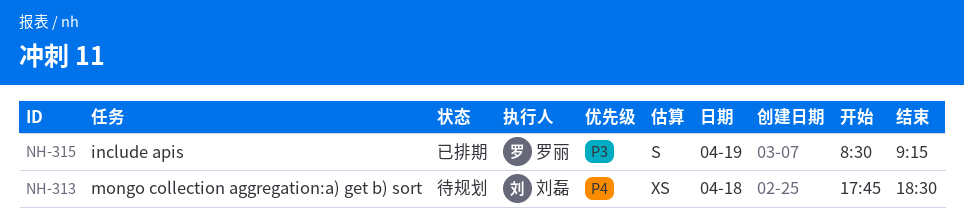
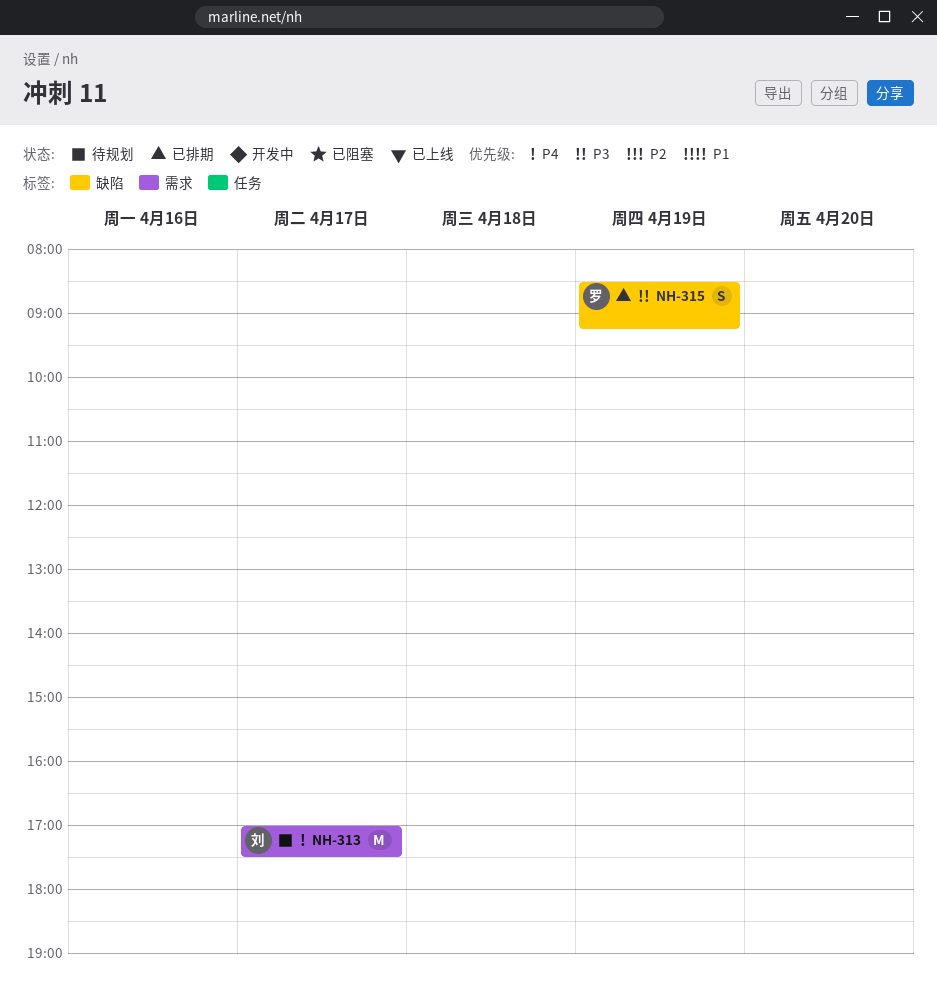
NH-313, estimate: XS -> M
NH-313, day: Apr 18 -> Apr 17
NH-313, begins: 17:45 -> 17:00
NH-313, ends: 18:30 -> 17:30

